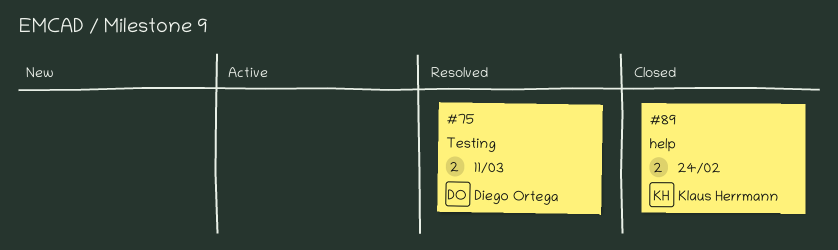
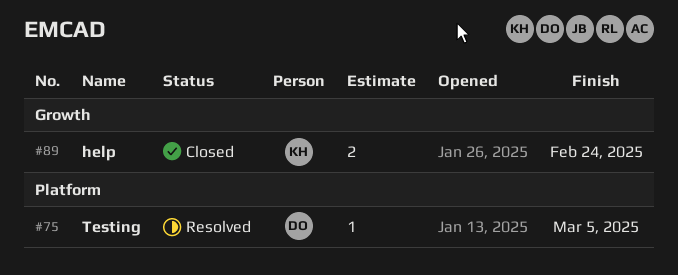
#75, estimate: 2 -> 1
#75, due: Mar 11 -> Mar 5

